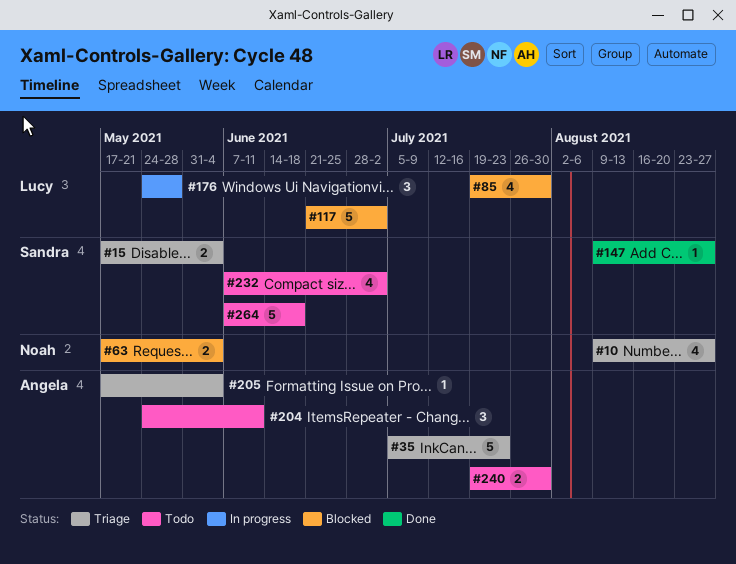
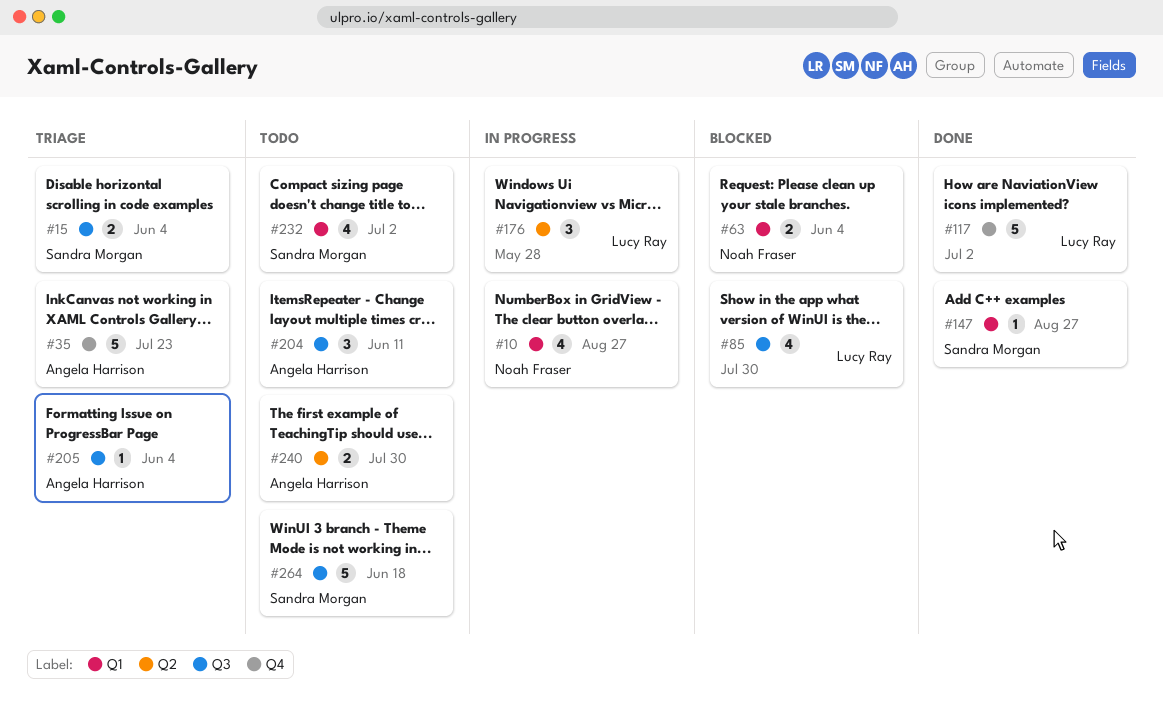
#10, status: Triage -> In progress
#117, status: Blocked -> Done

